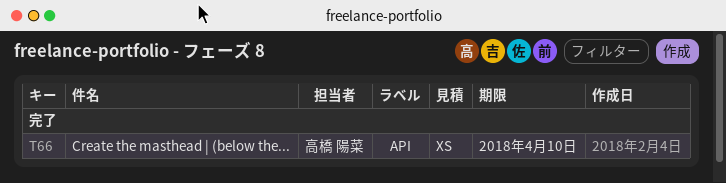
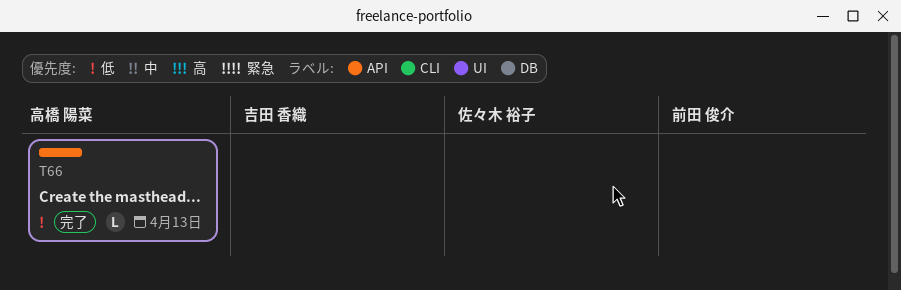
T66, estimate: XS -> L
T66, due: Apr 10 -> Apr 13

